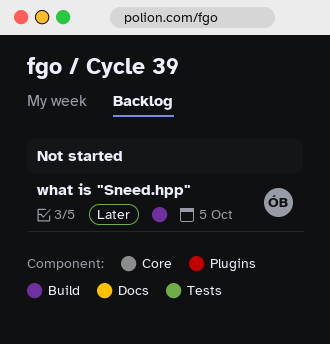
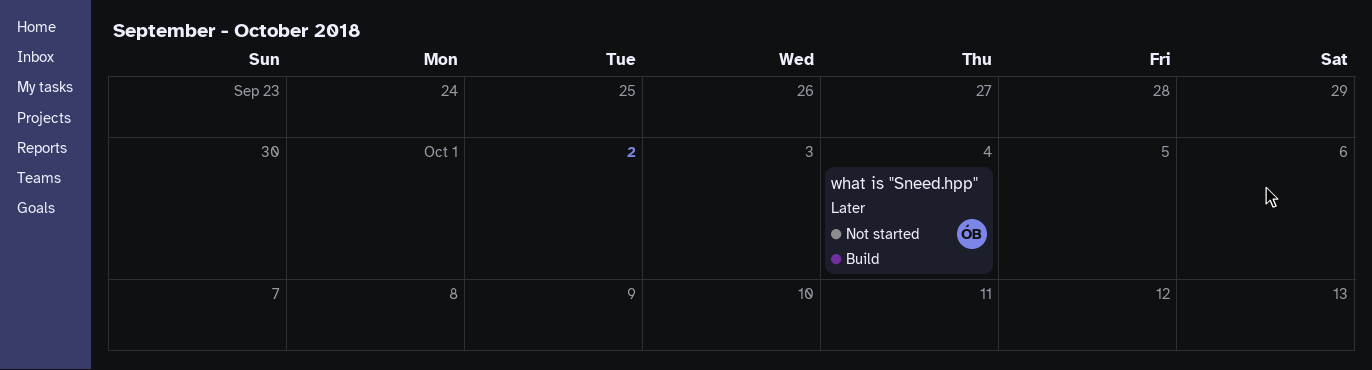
what is "Sneed.hpp", due: Oct 5 -> Oct 4

